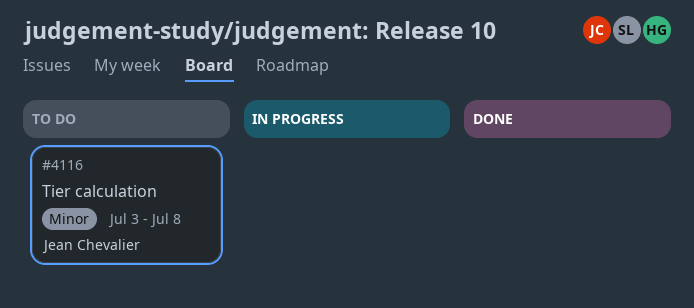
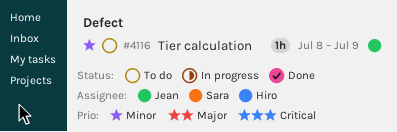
#4116, start: Jul 3 -> Jul 8
#4116, due: Jul 8 -> Jul 9

